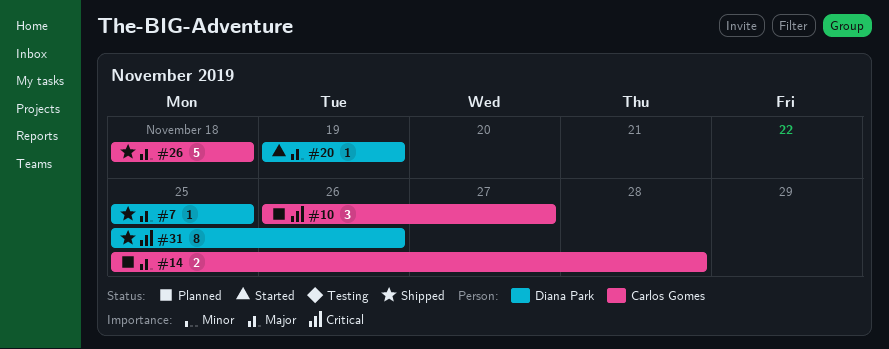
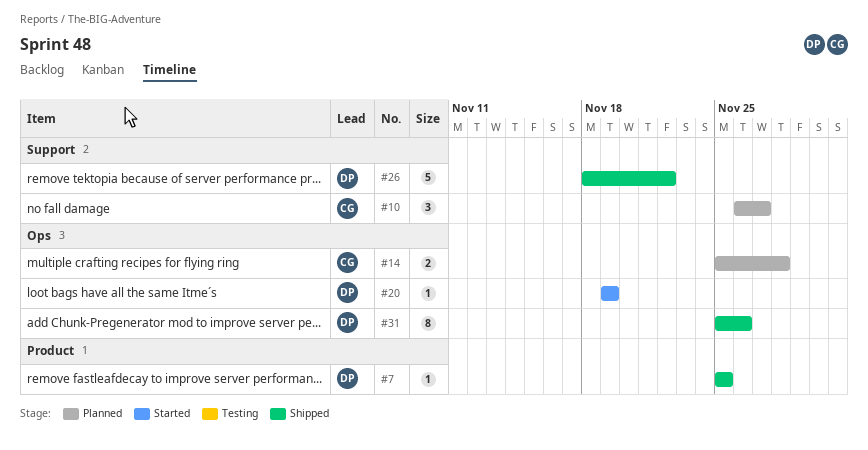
#26, owner: Carlos Gomes -> Diana Park
#26, due: Nov 18 -> Nov 22

